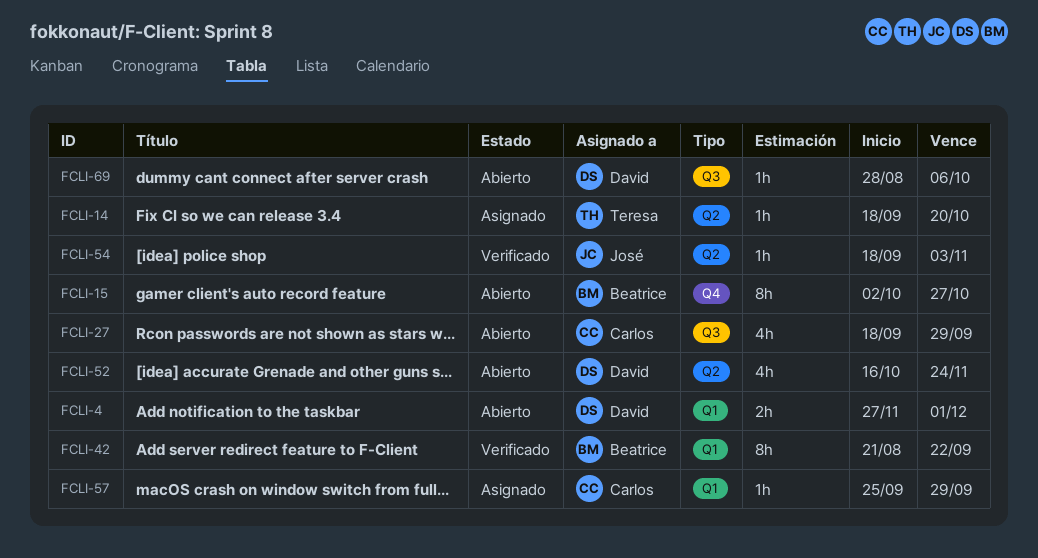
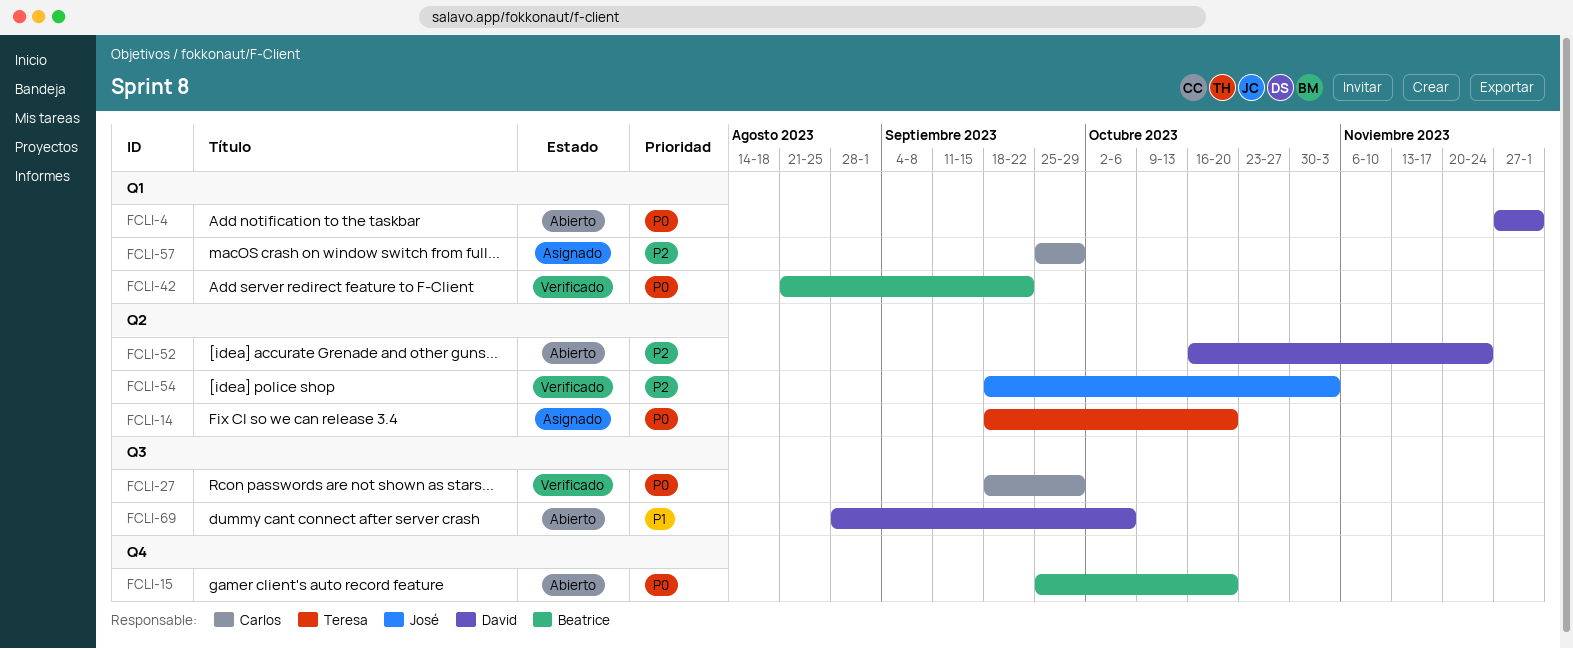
FCLI-15, start: Oct 2 -> Sep 25
FCLI-15, due: Oct 27 -> Oct 20
FCLI-27, status: Abierto -> Verificado

